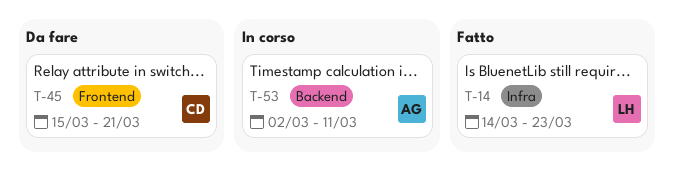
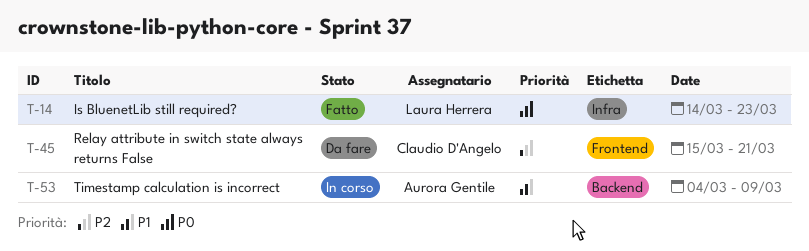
T-53, start: Mar 2 -> Mar 4
T-53, due: Mar 11 -> Mar 9

